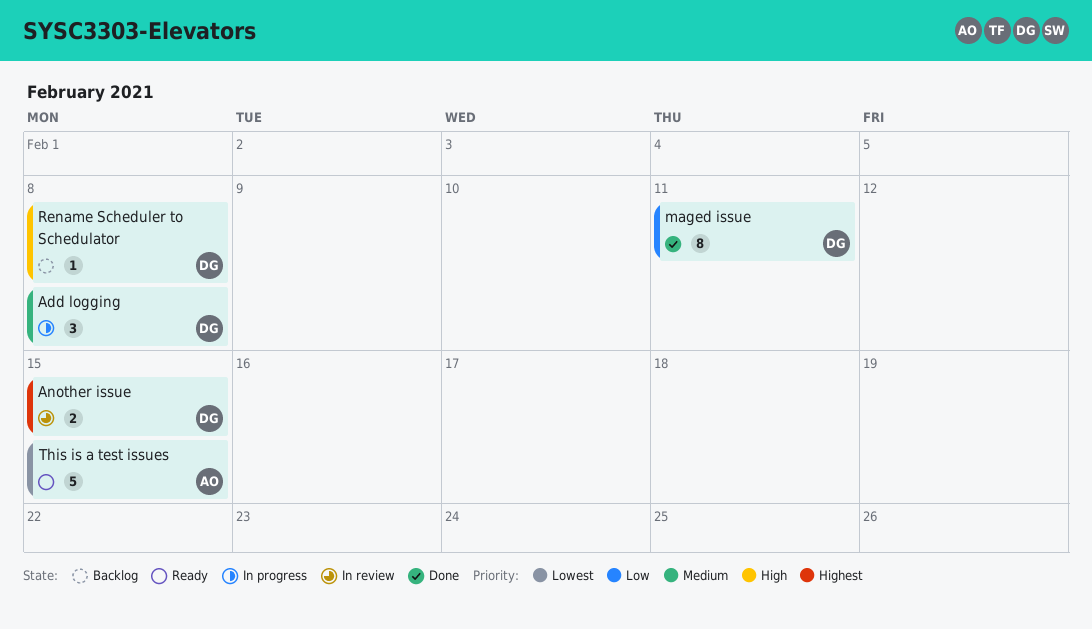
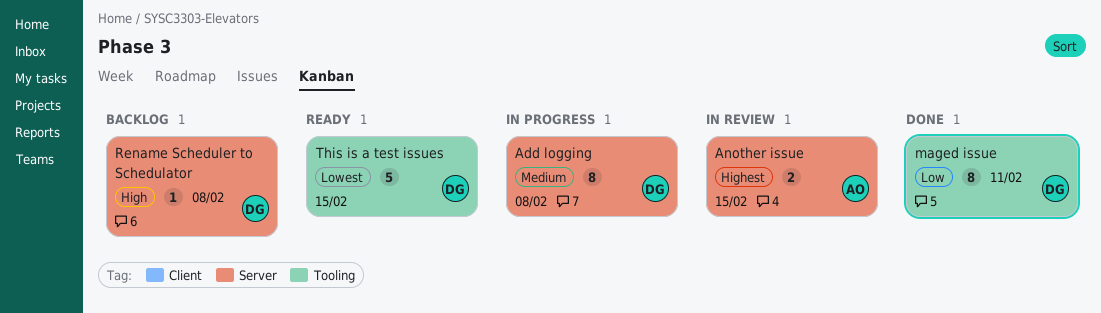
Add logging, estimate: 3 -> 8
Another issue, owner: DG -> AO
This is a test issues, owner: AO -> DG

